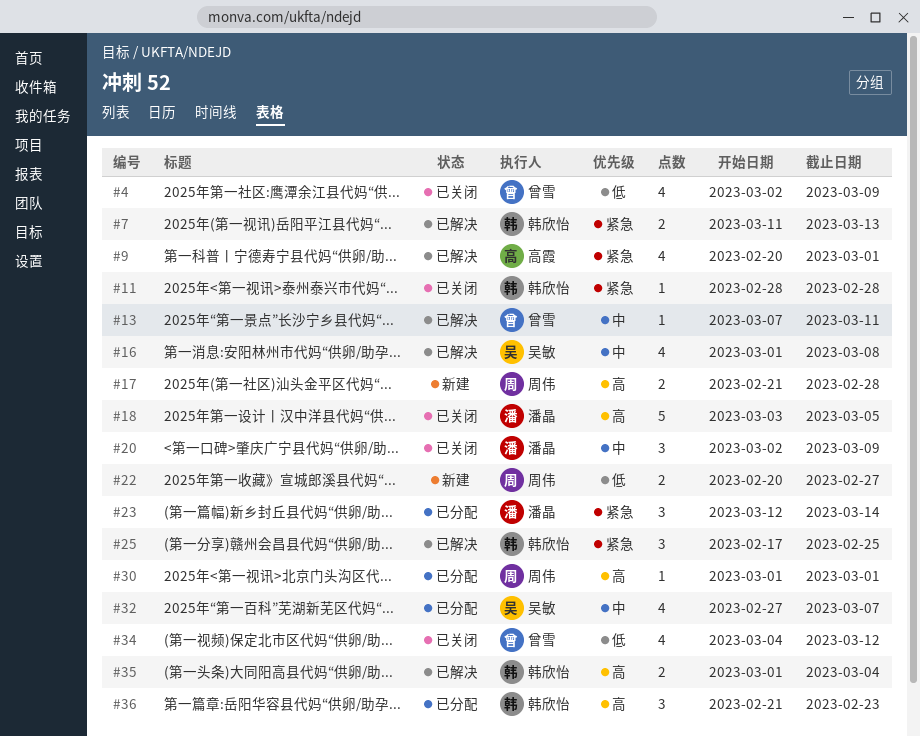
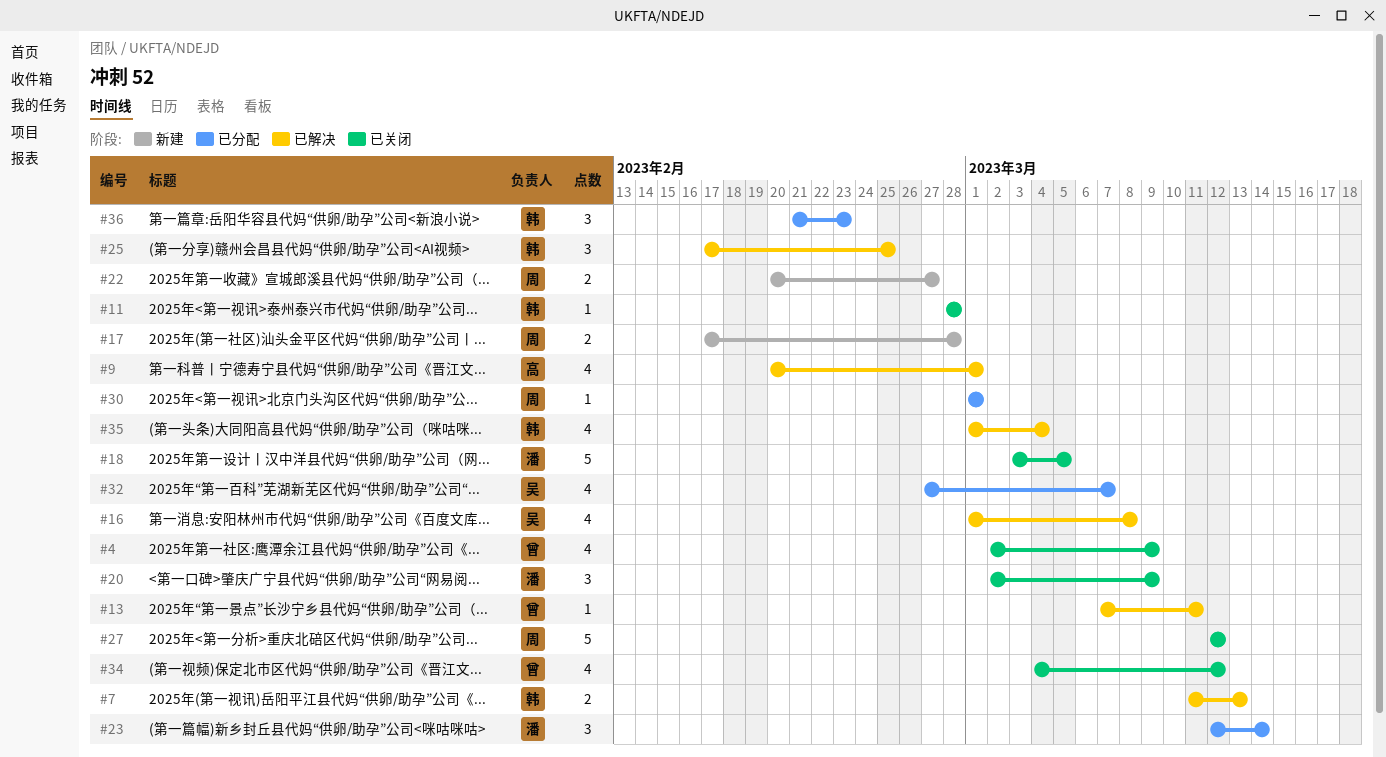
#17, start: Feb 21 -> Feb 17
#27: none -> present
#35, estimate: 2 -> 4

